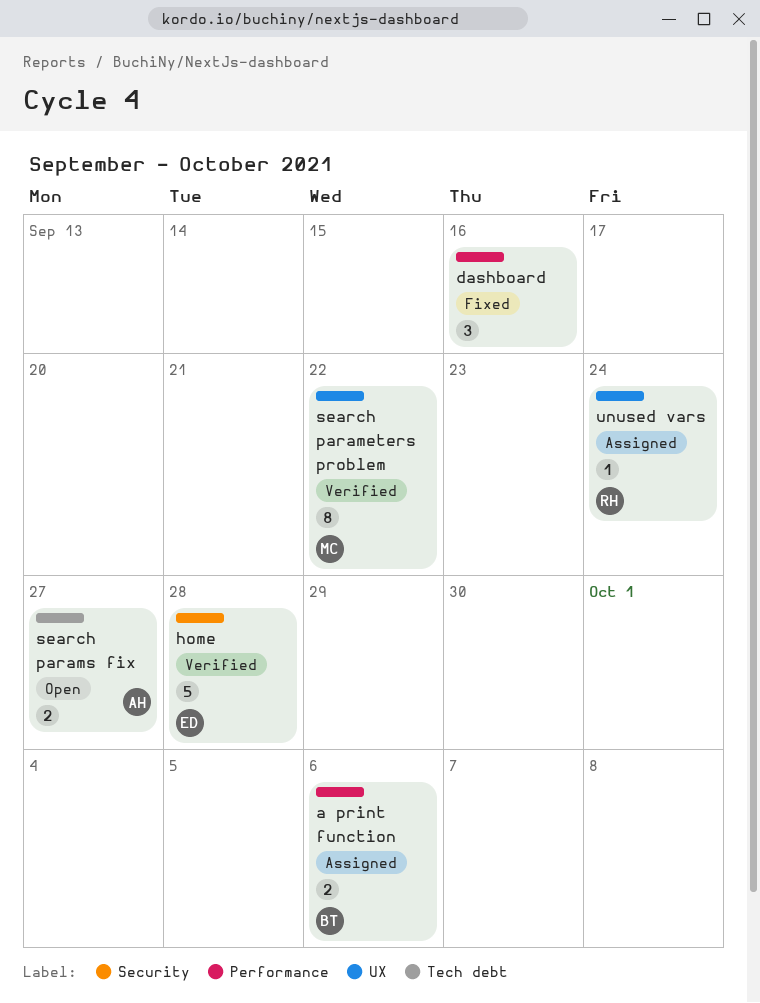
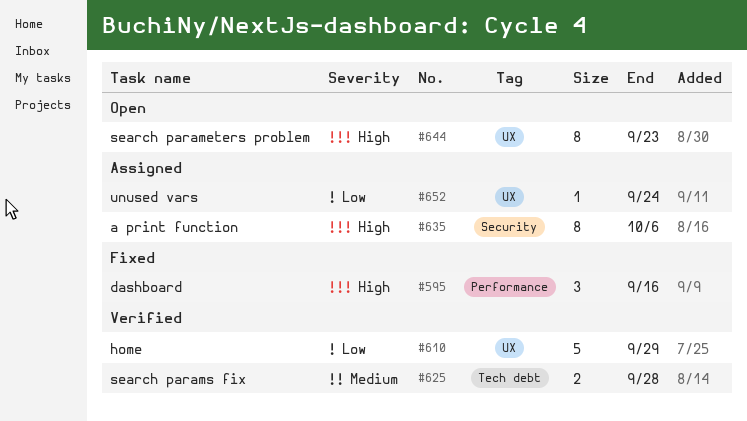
a print function, label: Performance -> Security
a print function, estimate: 2 -> 8
home, label: Security -> UX
home, due: Sep 28 -> Sep 29
search parameters problem, status: Verified -> Open
search parameters problem, due: Sep 22 -> Sep 23
search params fix, status: Open -> Verified
search params fix, due: Sep 27 -> Sep 28

